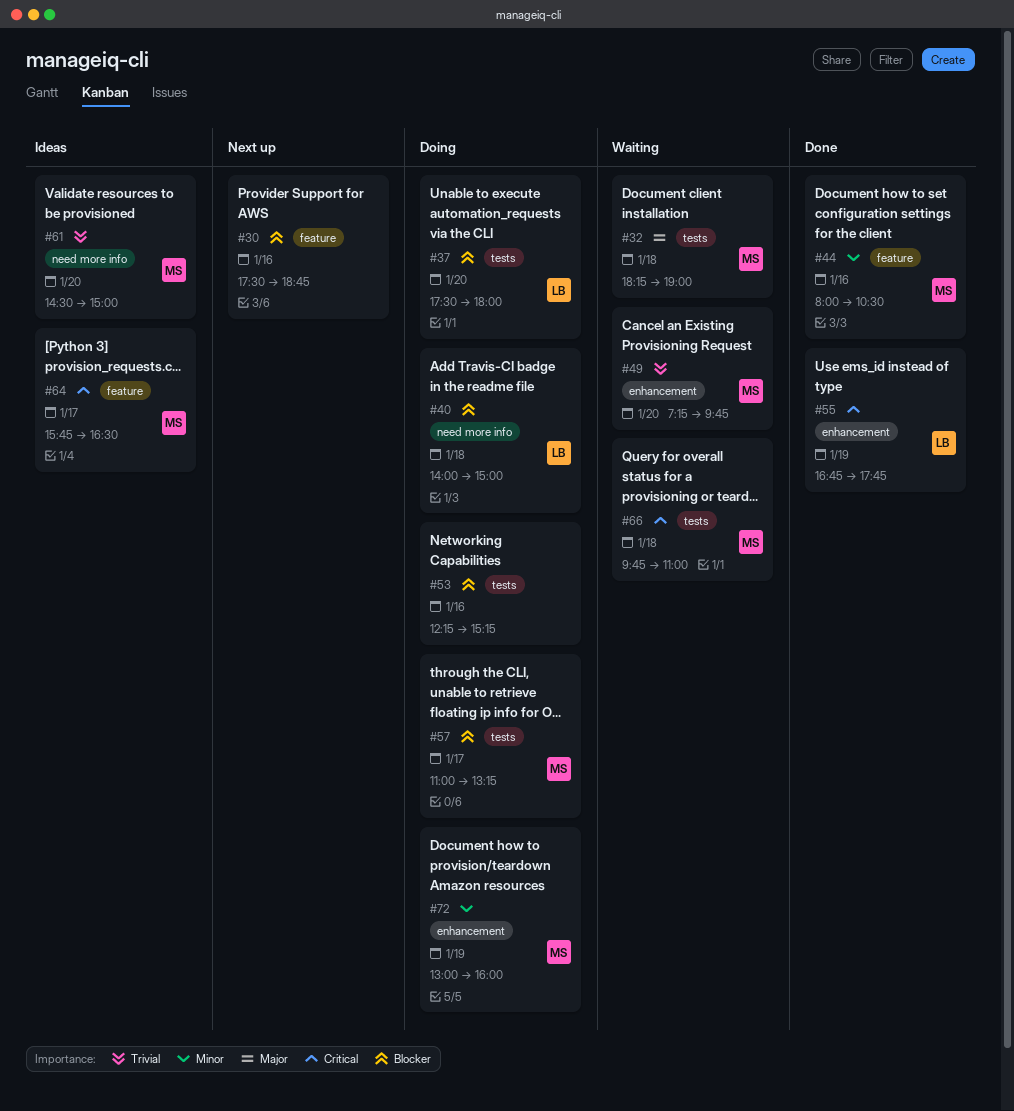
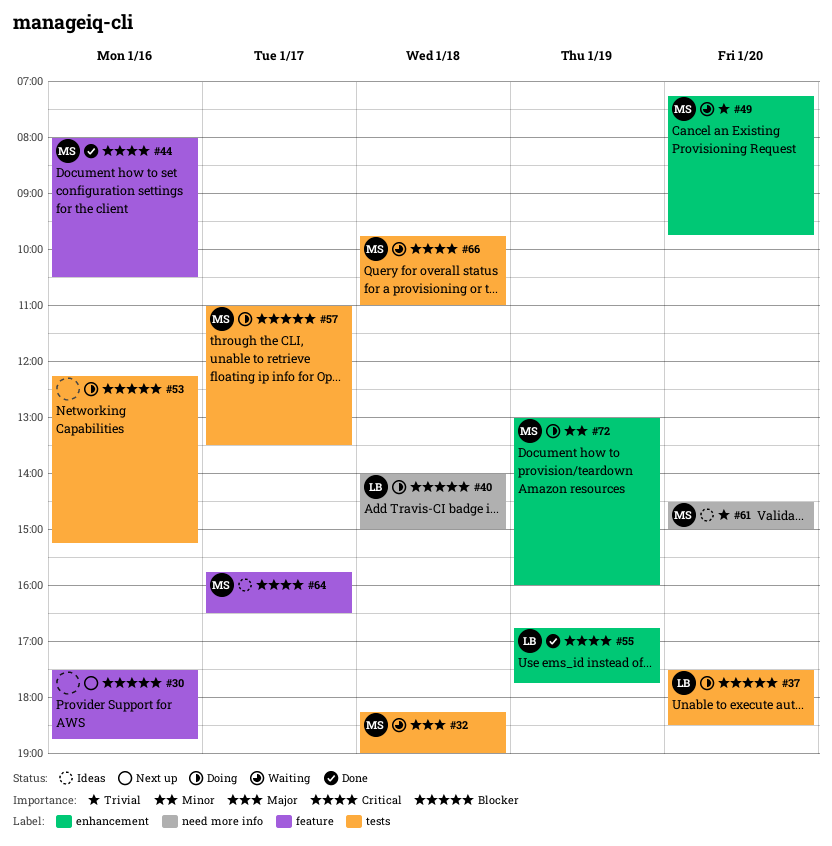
#37, ends: 18:00 -> 18:30
#44, priority: Minor -> Critical
#57, ends: 13:15 -> 13:30

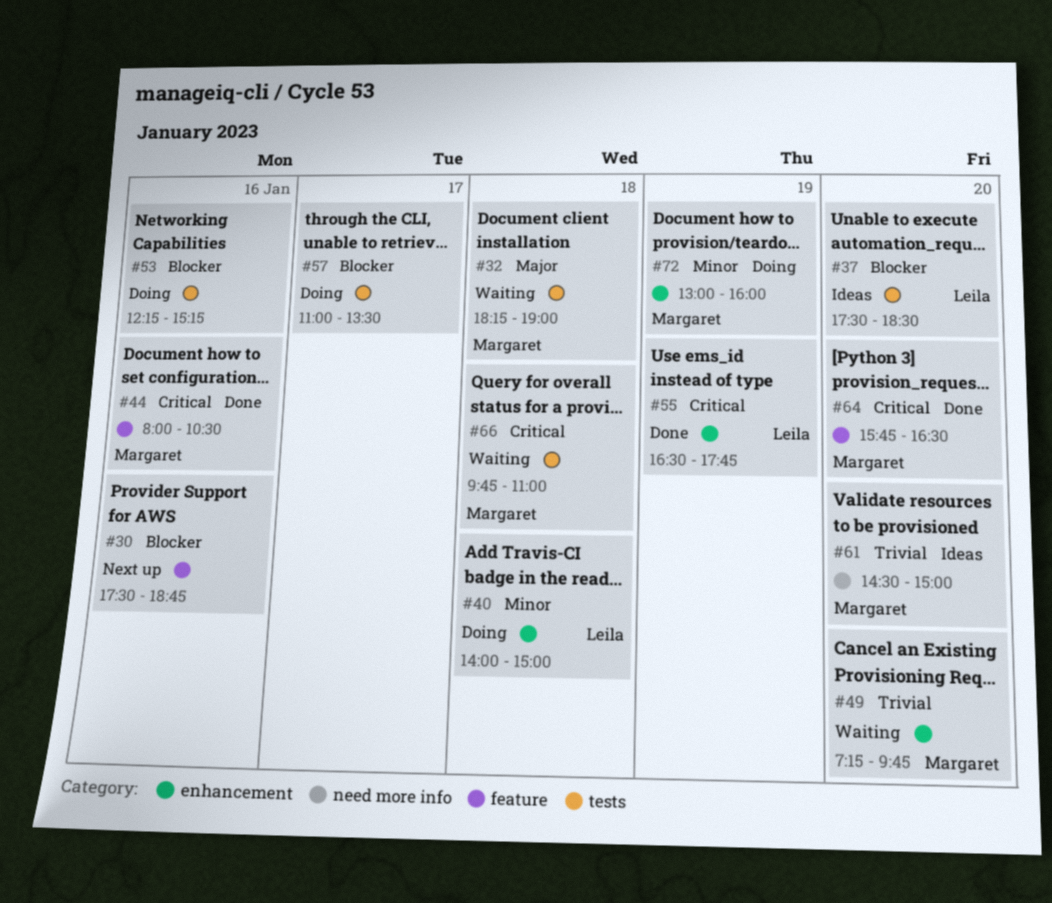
#37, status: Doing -> Ideas
#40, priority: Blocker -> Minor
#40, label: need more info -> enhancement
#55, begins: 16:45 -> 16:30
#57, owner: Margaret -> none
#64, status: Ideas -> Done
#64, day: Jan 17 -> Jan 20

